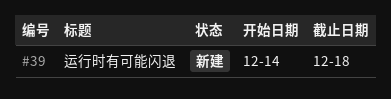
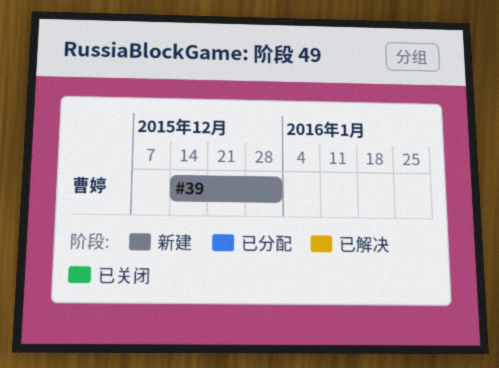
#39, due: Dec 18 -> Jan 1

